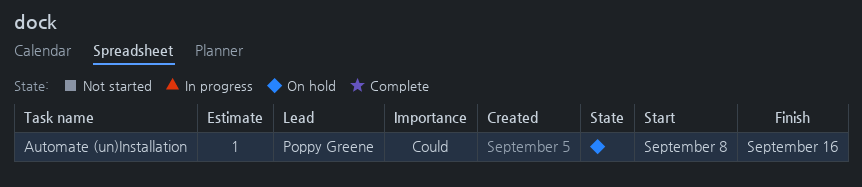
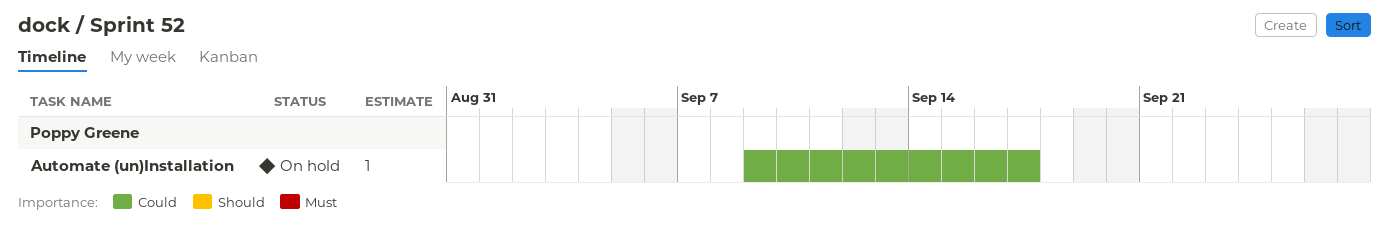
Automate (un)Installation, start: Sep 8 -> Sep 9
Automate (un)Installation, due: Sep 16 -> Sep 17

